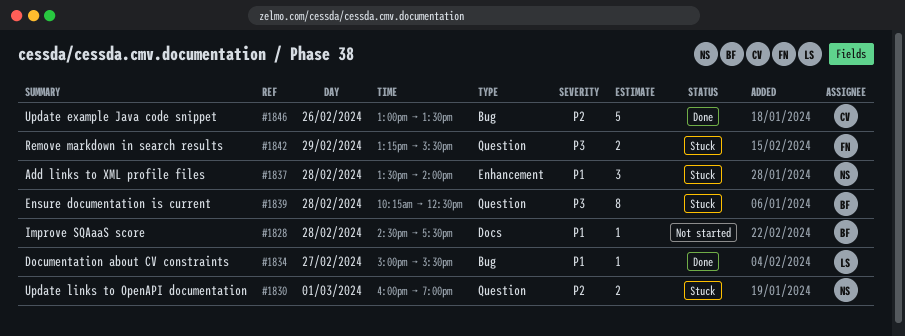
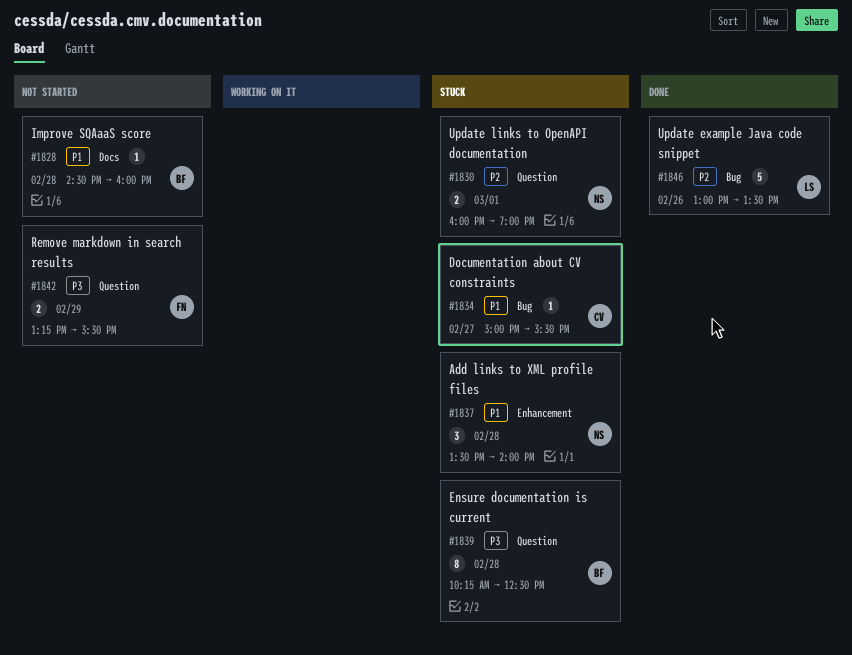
#1828, ends: 17:30 -> 16:00
#1834, status: Done -> Stuck
#1834, owner: LS -> CV
#1842, status: Stuck -> Not started
#1846, owner: CV -> LS

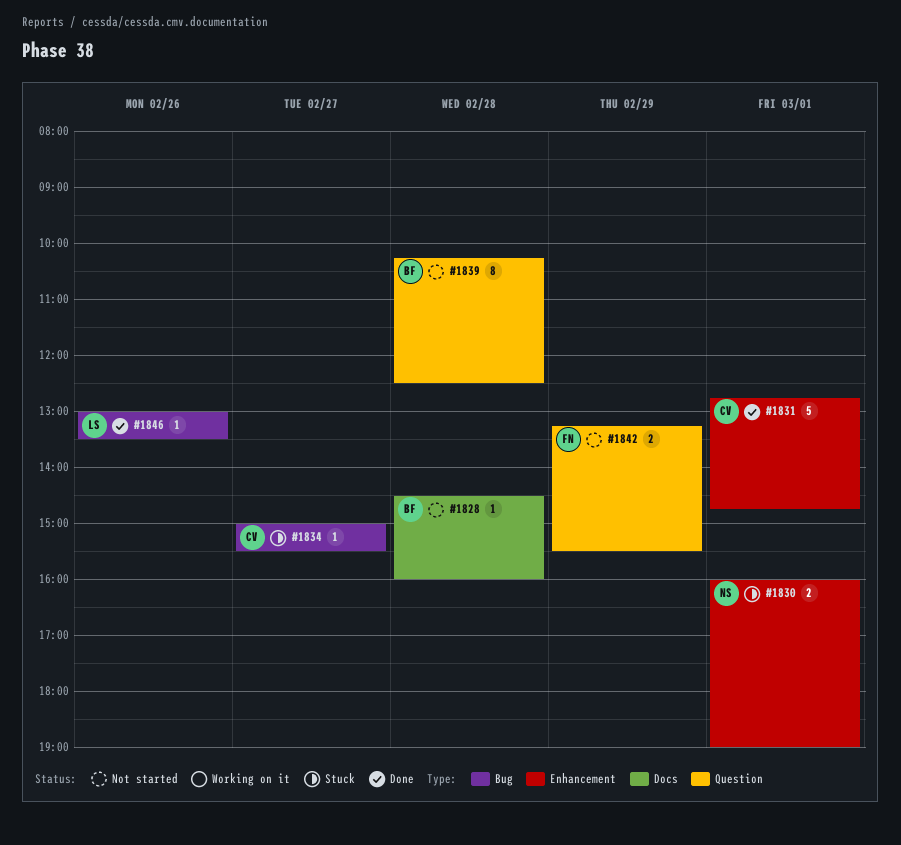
#1830, label: Question -> Enhancement
#1831: none -> present
#1837: present -> none
#1839, status: Stuck -> Not started
#1846, estimate: 5 -> 1

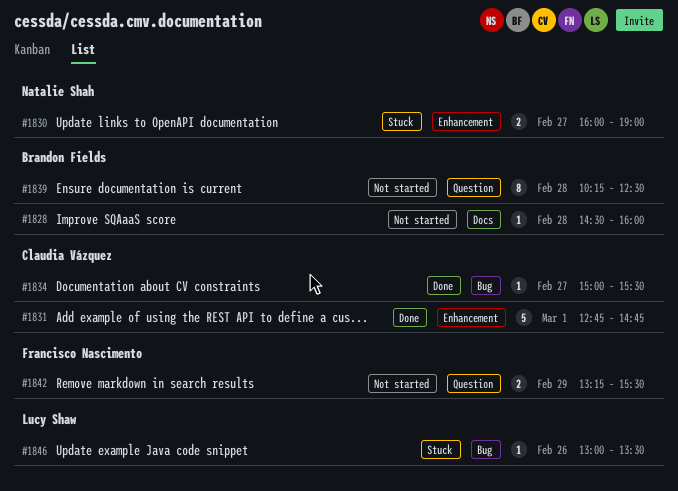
#1830, day: Mar 1 -> Feb 27
#1834, status: Stuck -> Done
#1846, status: Done -> Stuck

